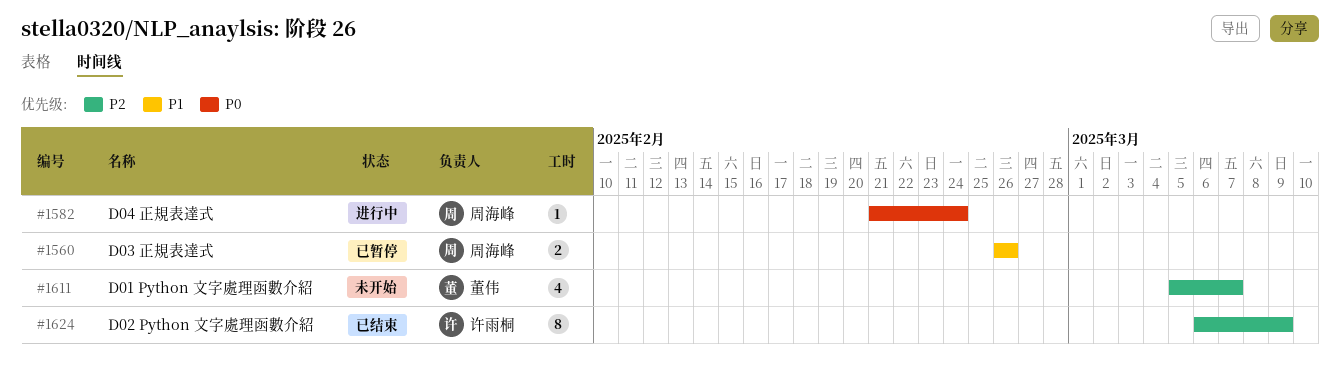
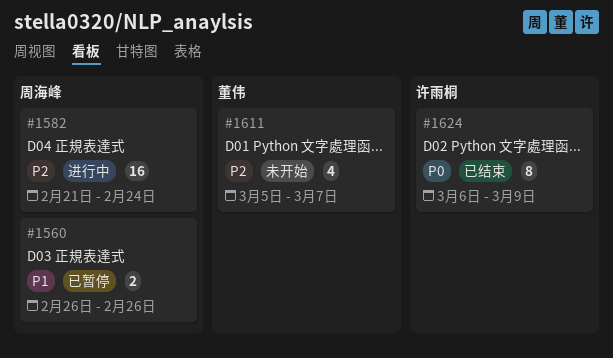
#1582, priority: P0 -> P2
#1582, estimate: 1 -> 16
#1624, priority: P2 -> P0

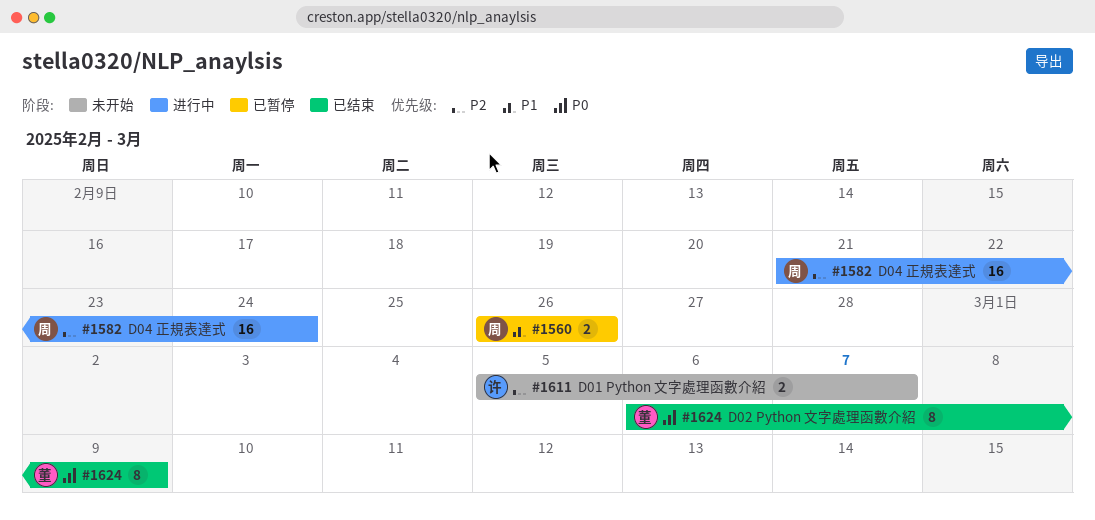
#1611, owner: 董伟 -> 许雨桐
#1611, estimate: 4 -> 2
#1624, owner: 许雨桐 -> 董伟

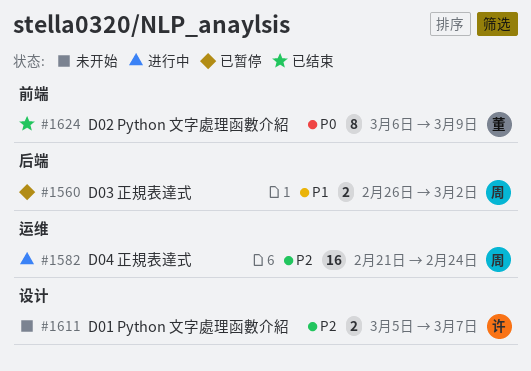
#1560, due: Feb 26 -> Mar 2

